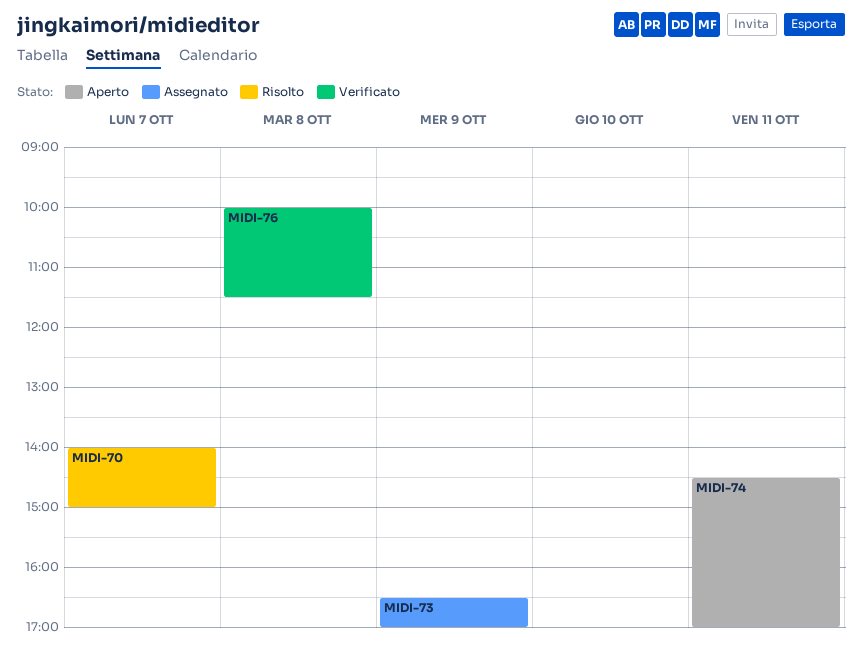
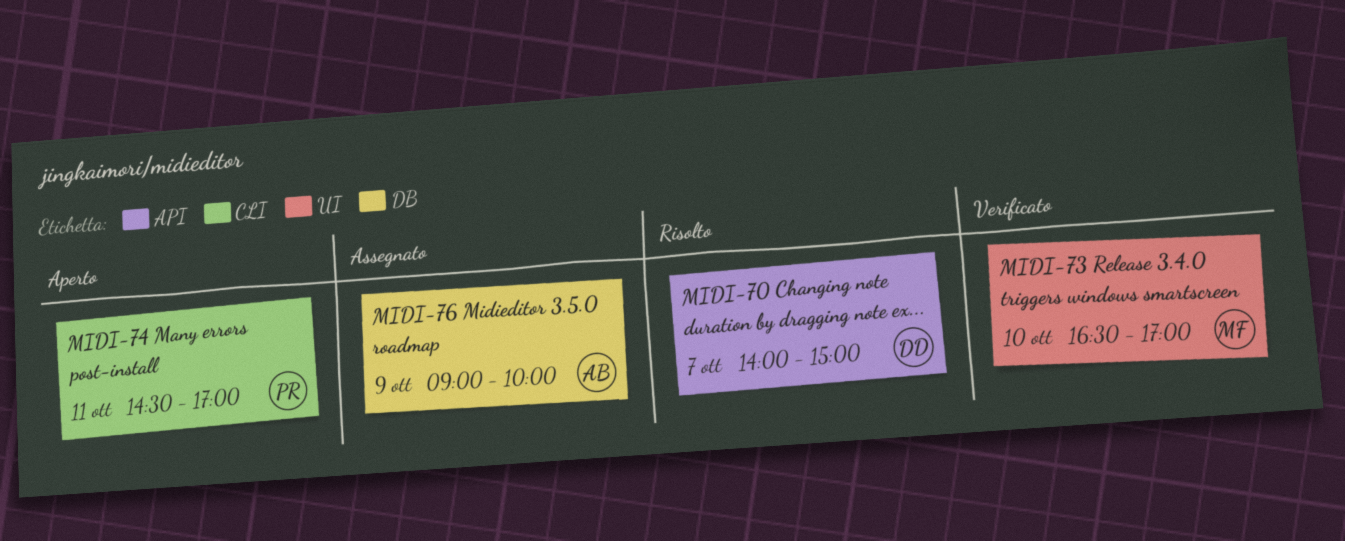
MIDI-73, status: Assegnato -> Verificato
MIDI-73, day: Oct 9 -> Oct 10
MIDI-76, status: Verificato -> Assegnato
MIDI-76, day: Oct 8 -> Oct 9
MIDI-76, begins: 10:00 -> 09:00
MIDI-76, ends: 11:30 -> 10:00

